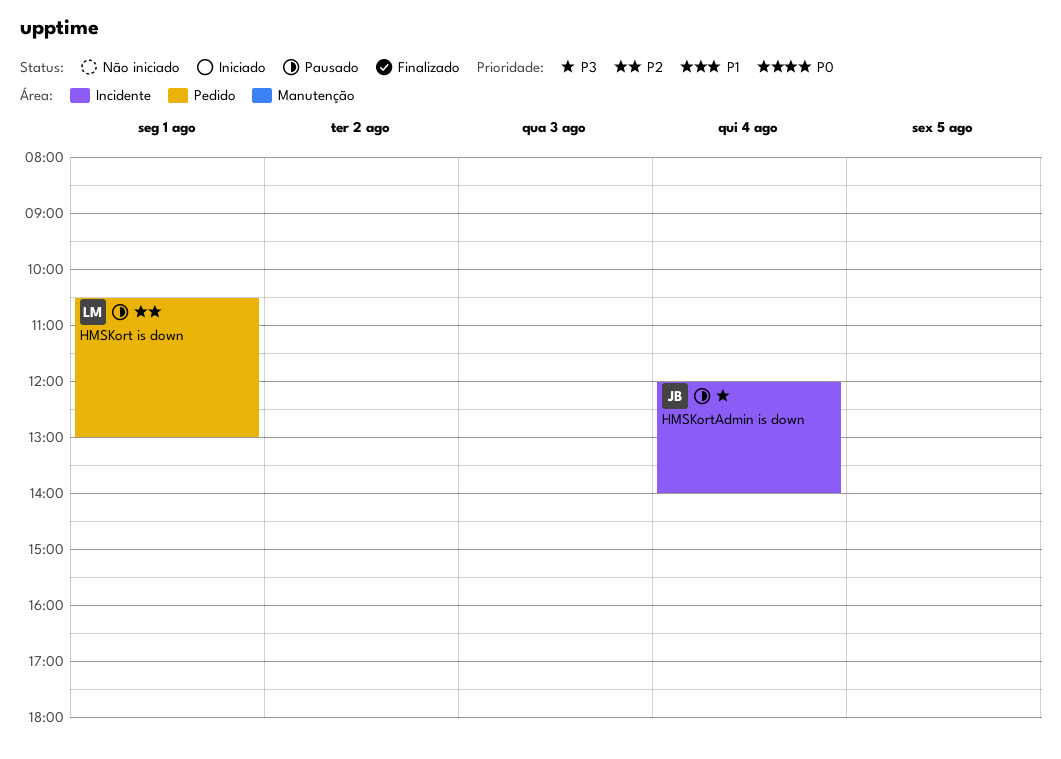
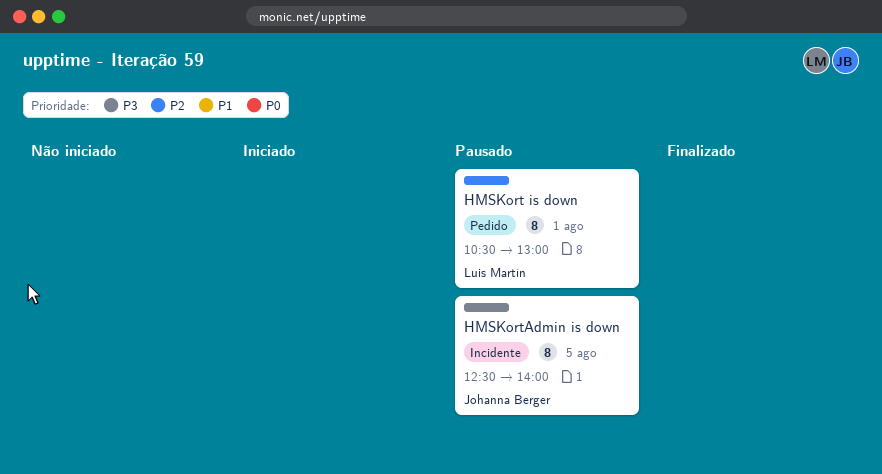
HMSKortAdmin is down, day: Aug 4 -> Aug 5
HMSKortAdmin is down, begins: 12:00 -> 12:30

